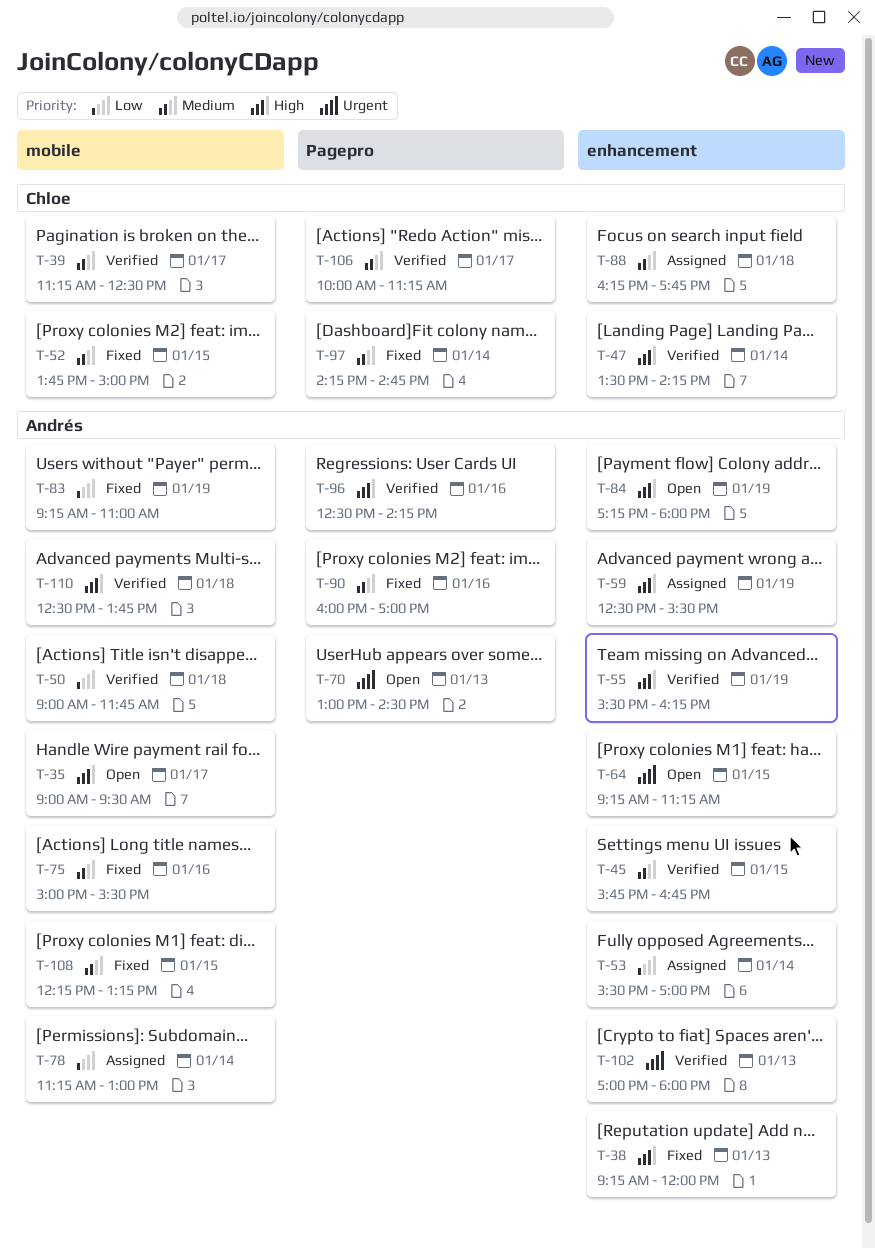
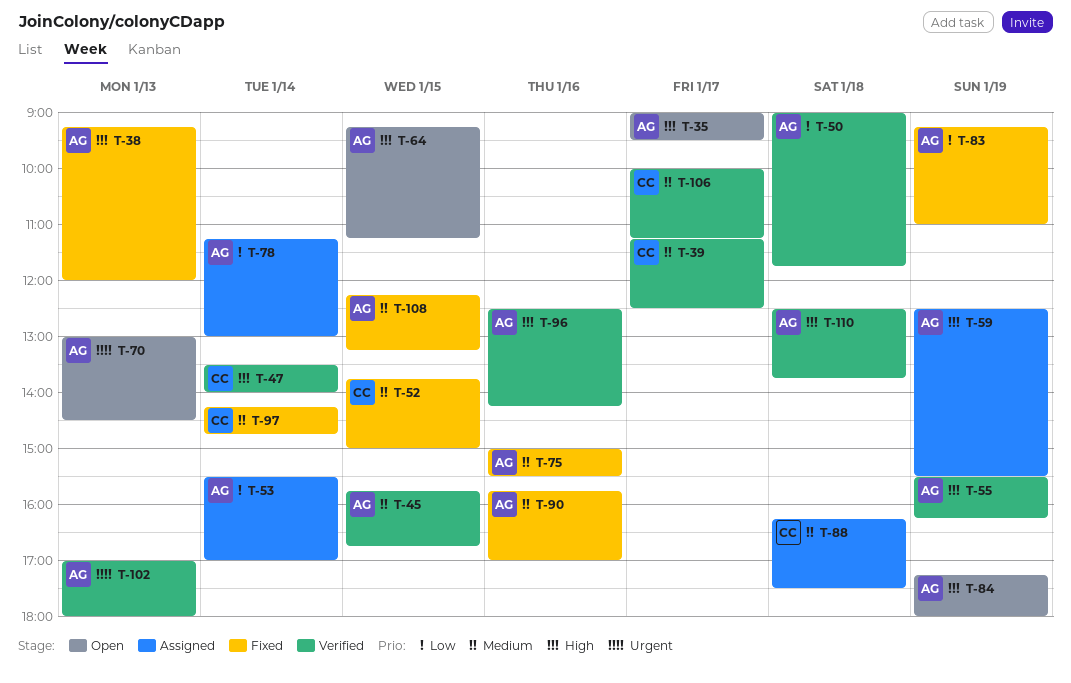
T-47, ends: 14:15 -> 14:00
T-64, priority: Urgent -> High
T-88, ends: 17:45 -> 17:30
T-90, begins: 16:00 -> 15:45

